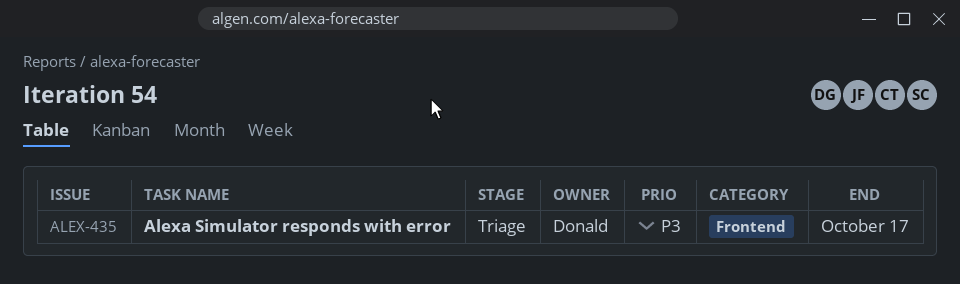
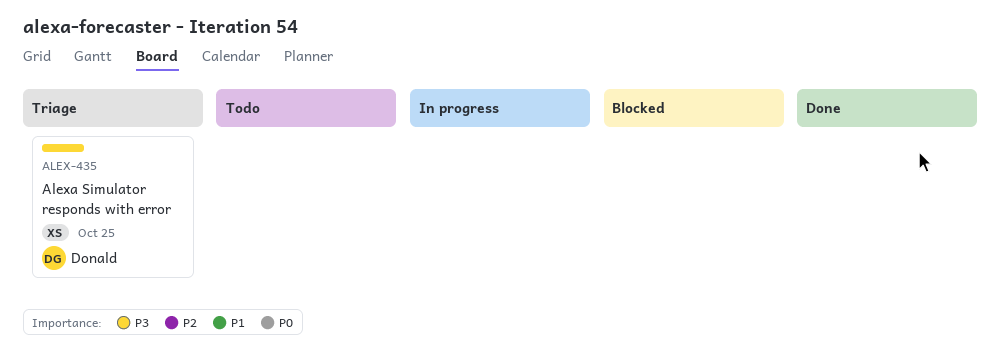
ALEX-435, due: Oct 17 -> Oct 25

